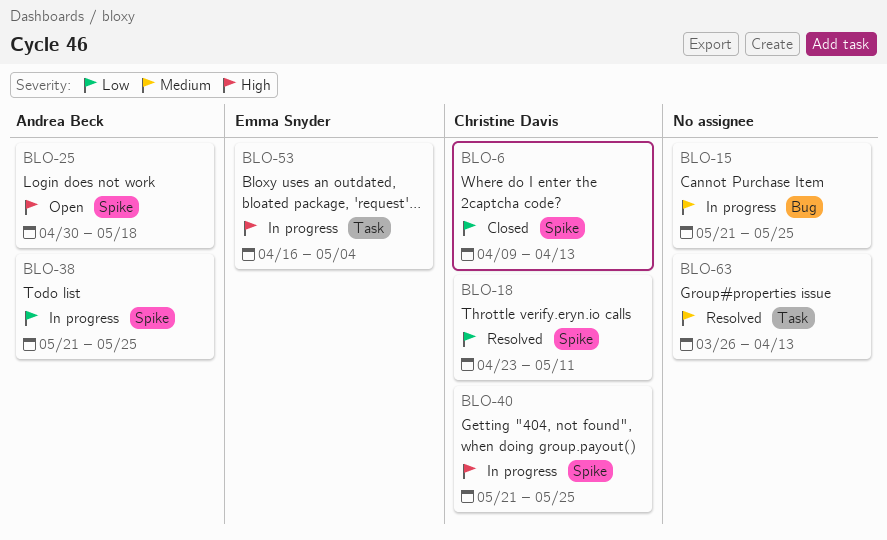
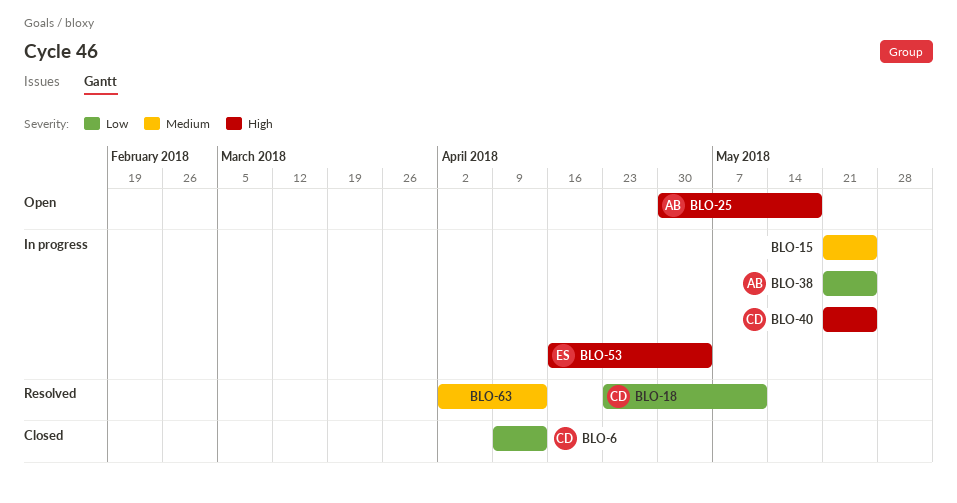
BLO-63, start: Mar 26 -> Apr 2

